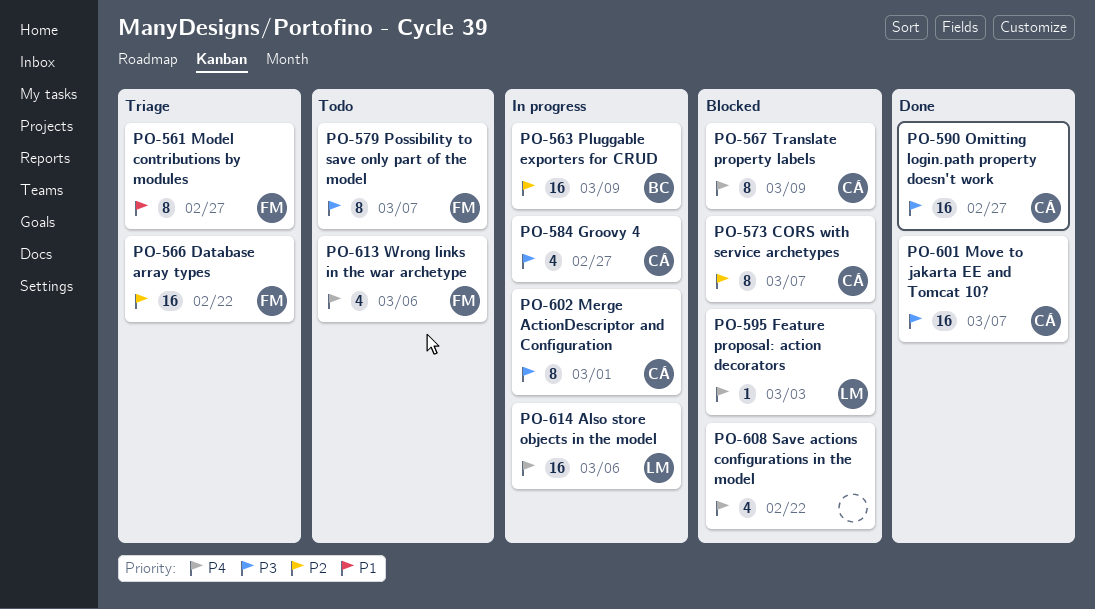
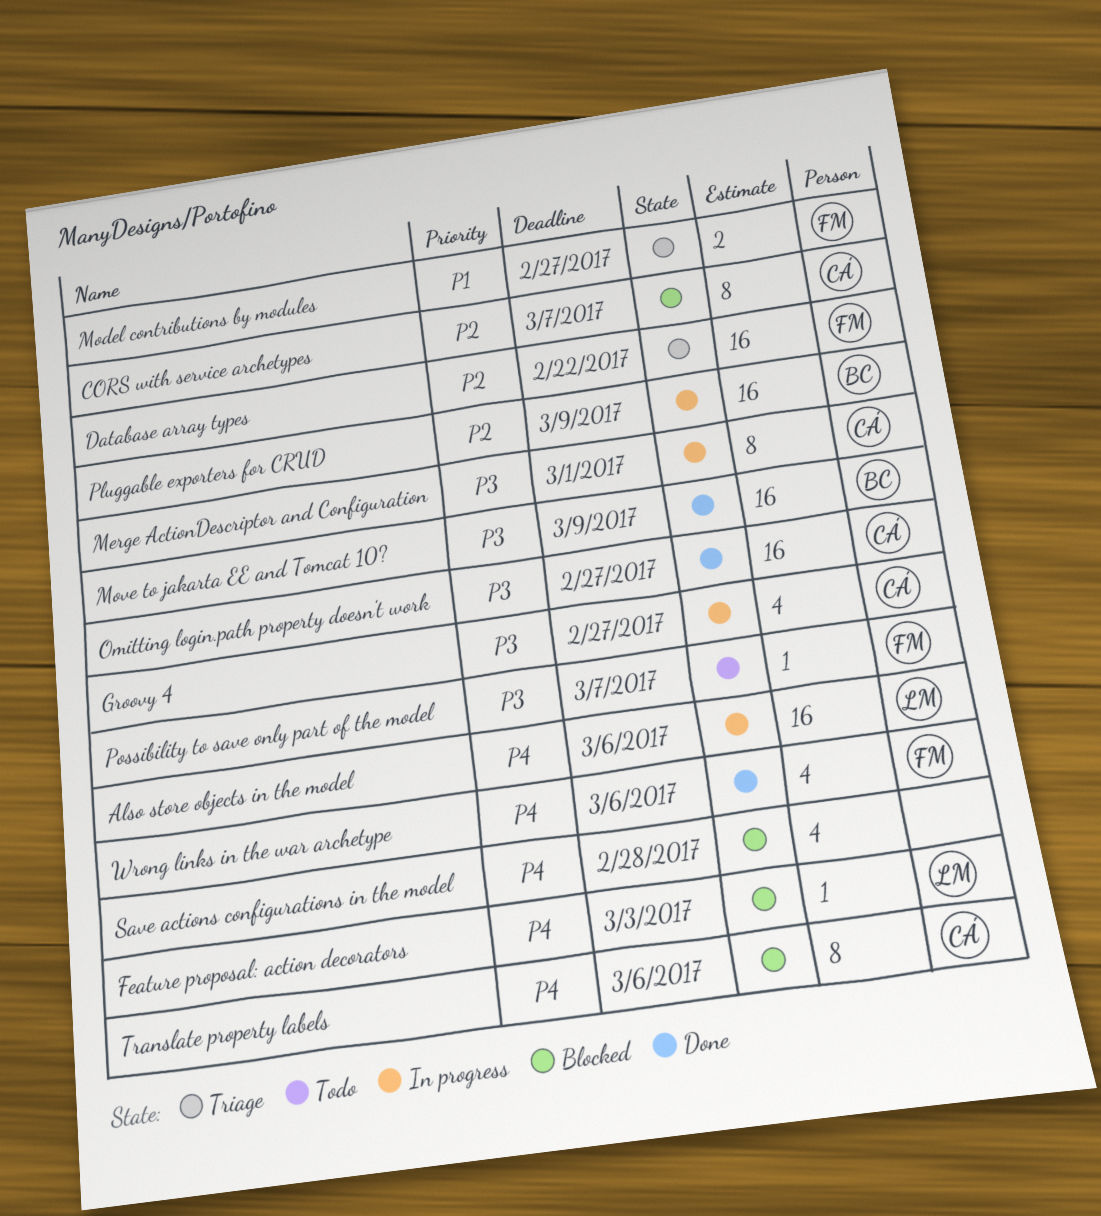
Model contributions by modules, estimate: 8 -> 2
Move to jakarta EE and Tomcat 10?, owner: CÁ -> BC
Move to jakarta EE and Tomcat 10?, due: Mar 7 -> Mar 9
Possibility to save only part of the model, estimate: 8 -> 1
Save actions configurations in the model, due: Feb 22 -> Feb 28
Translate property labels, due: Mar 9 -> Mar 6
Wrong links in the war archetype, status: Todo -> Done

